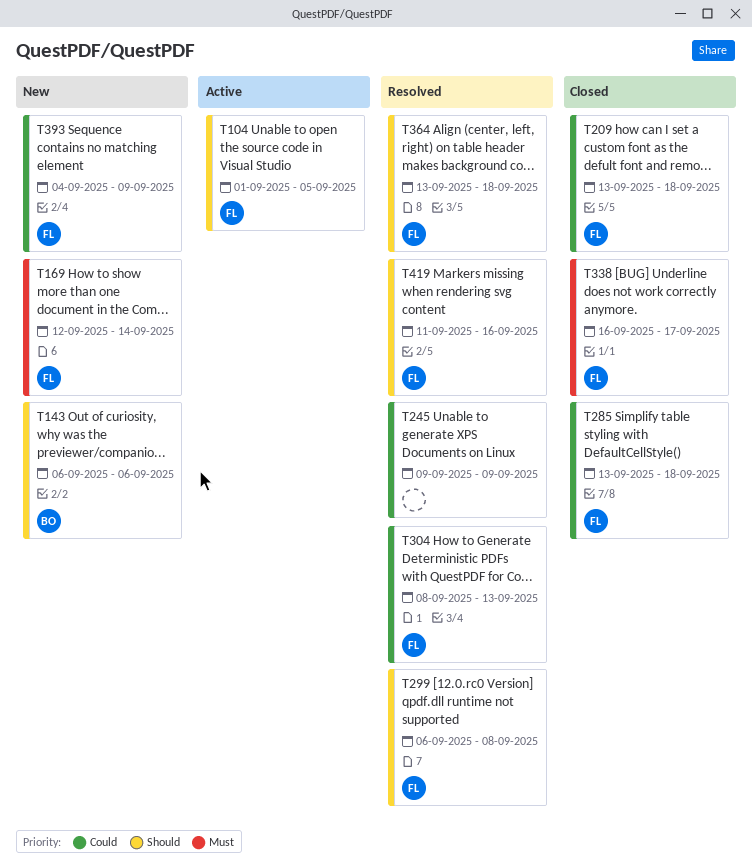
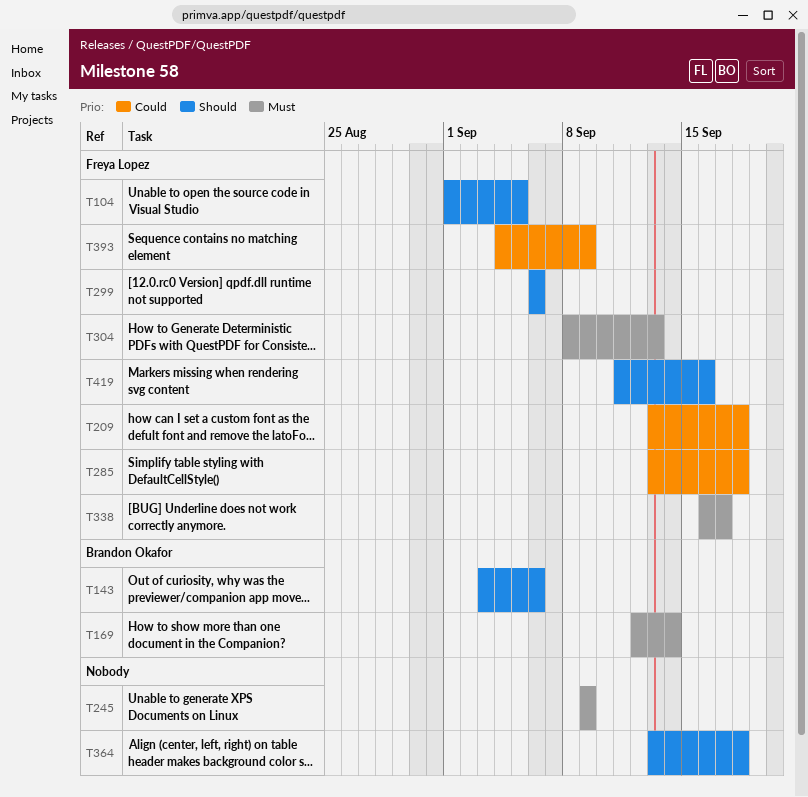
T143, start: Sep 6 -> Sep 3
T169, owner: Freya Lopez -> Brandon Okafor
T245, priority: Could -> Must
T299, due: Sep 8 -> Sep 6
T304, priority: Could -> Must
T364, owner: Freya Lopez -> none

